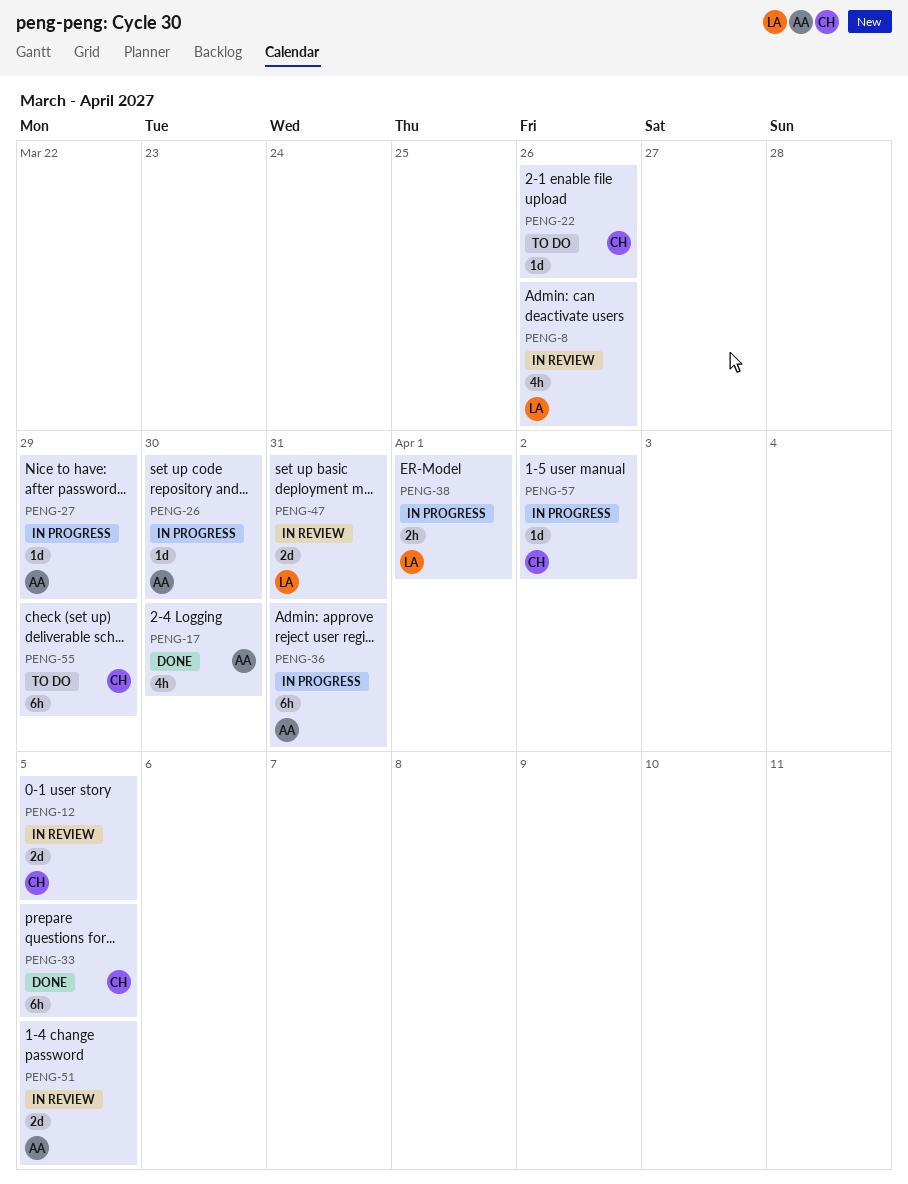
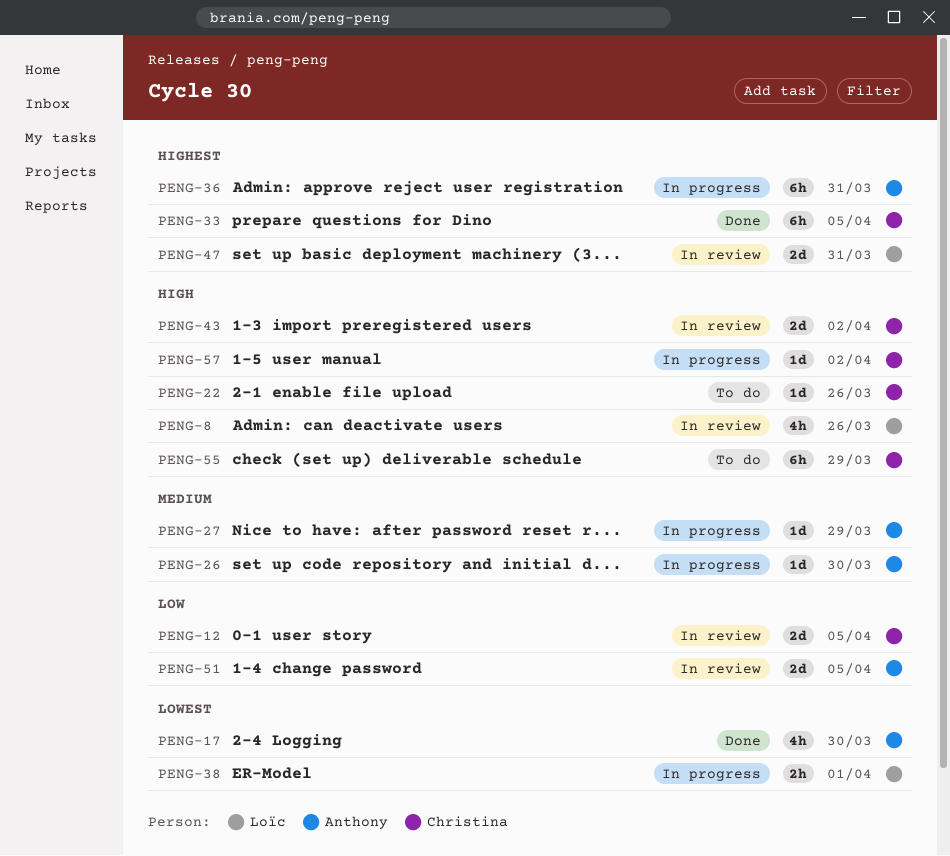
PENG-43: none -> present

